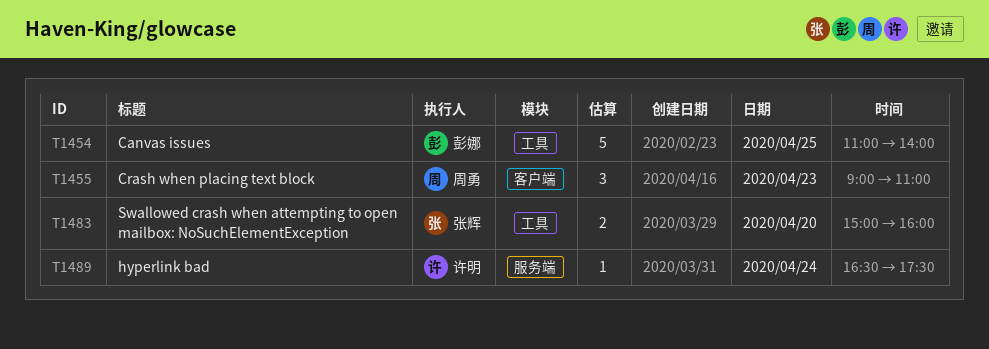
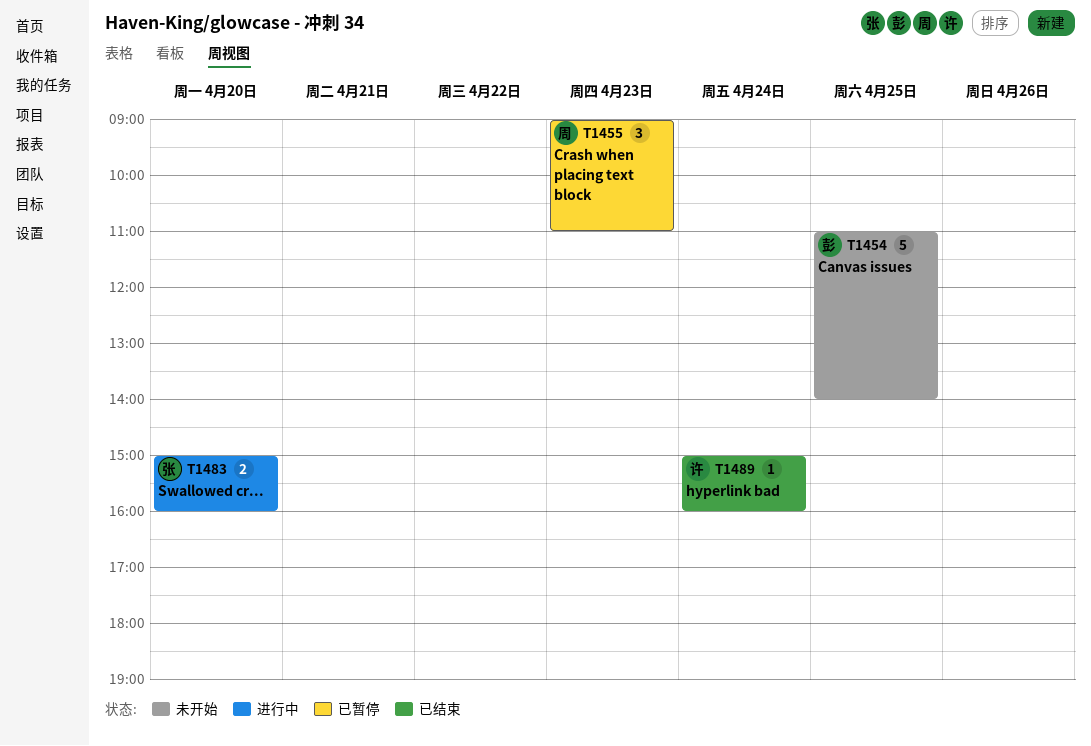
T1489, begins: 16:30 -> 15:00
T1489, ends: 17:30 -> 16:00

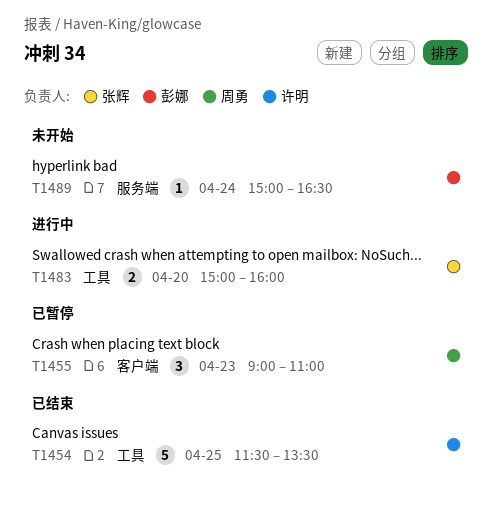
T1454, status: 未开始 -> 已结束
T1454, owner: 彭娜 -> 许明
T1454, begins: 11:00 -> 11:30
T1454, ends: 14:00 -> 13:30
T1489, status: 已结束 -> 未开始
T1489, owner: 许明 -> 彭娜
T1489, ends: 16:00 -> 16:30

